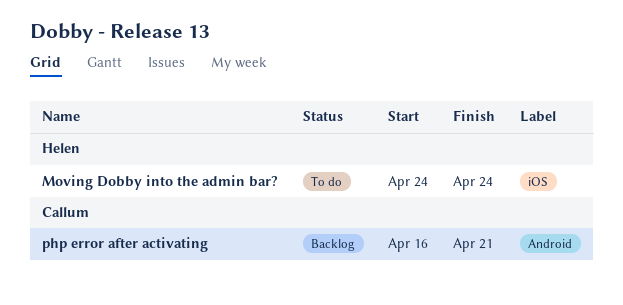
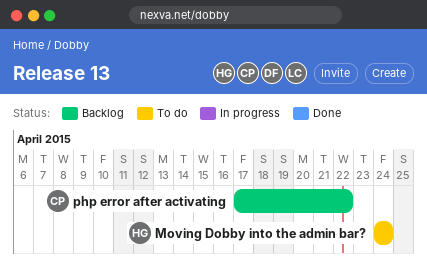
php error after activating, start: Apr 16 -> Apr 17
php error after activating, due: Apr 21 -> Apr 22

